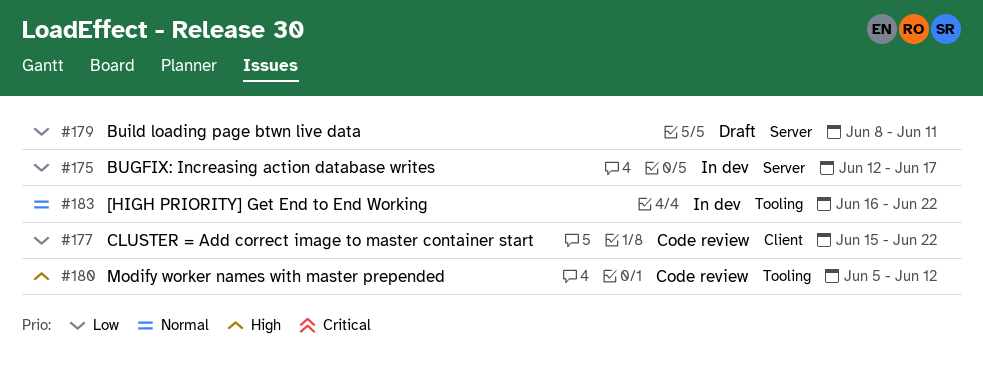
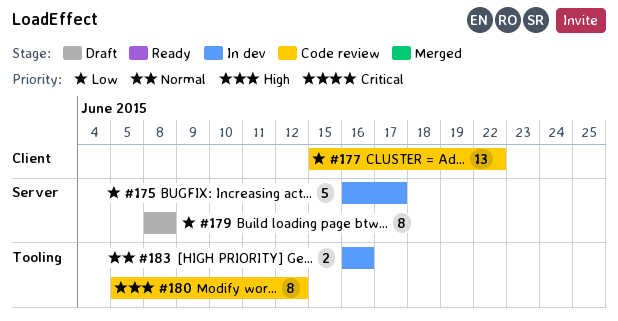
#175, start: Jun 12 -> Jun 16
#179, due: Jun 11 -> Jun 8
#183, due: Jun 22 -> Jun 16

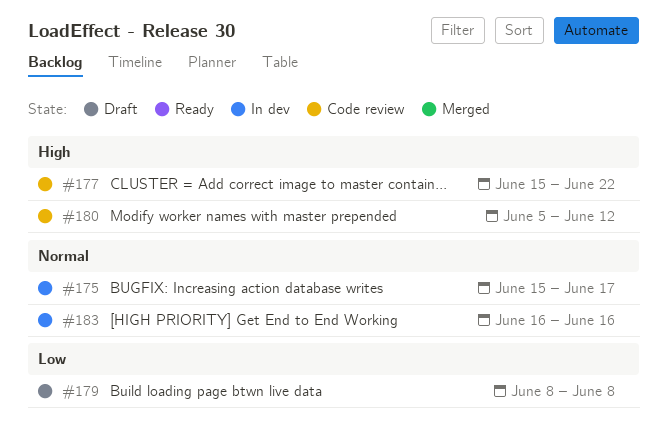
#175, priority: Low -> Normal
#175, start: Jun 16 -> Jun 15
#177, priority: Low -> High

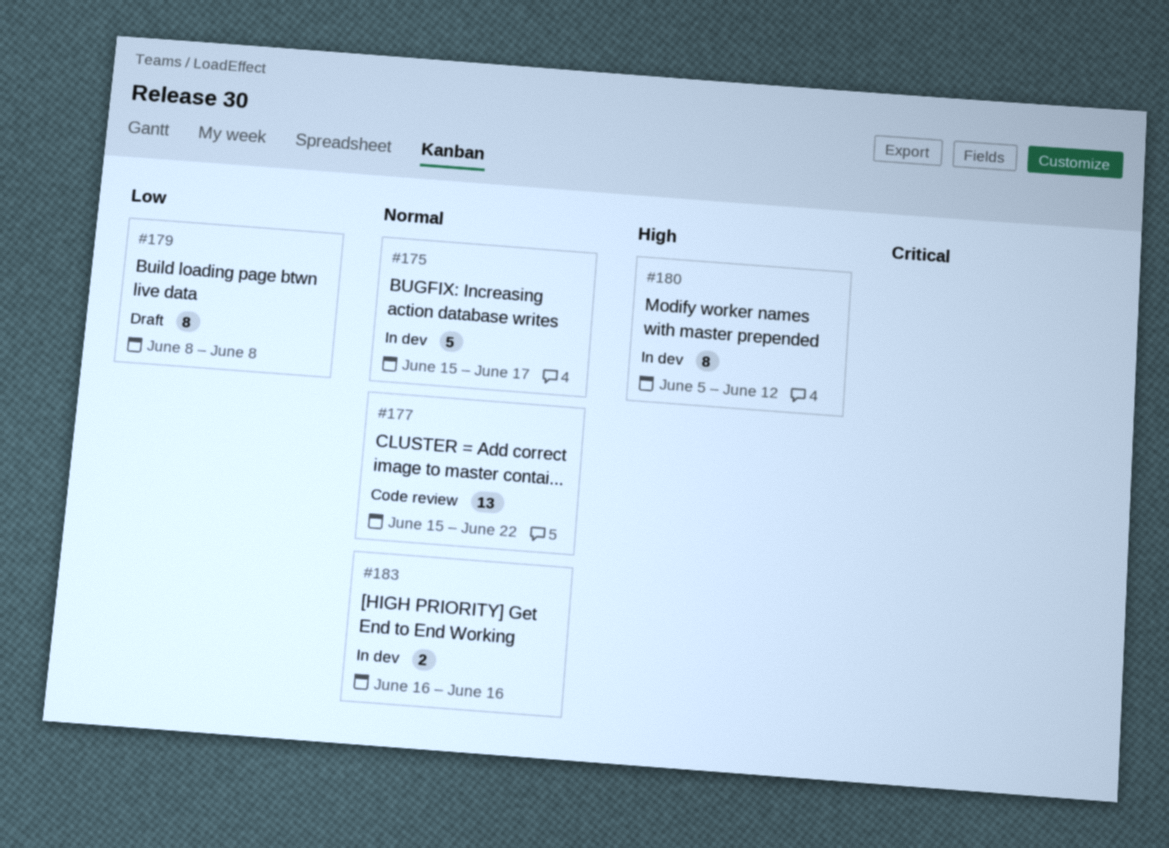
#177, priority: High -> Normal
#180, status: Code review -> In dev

